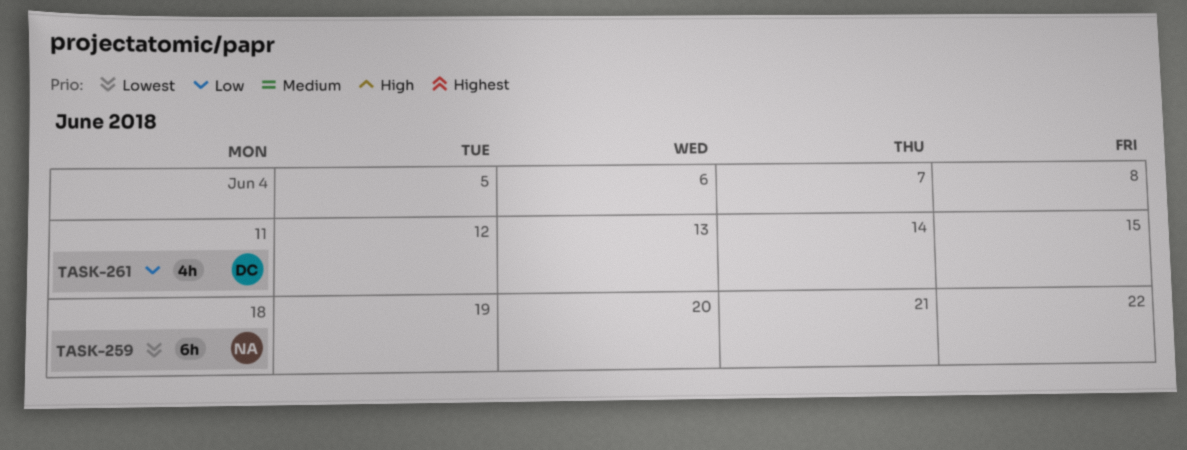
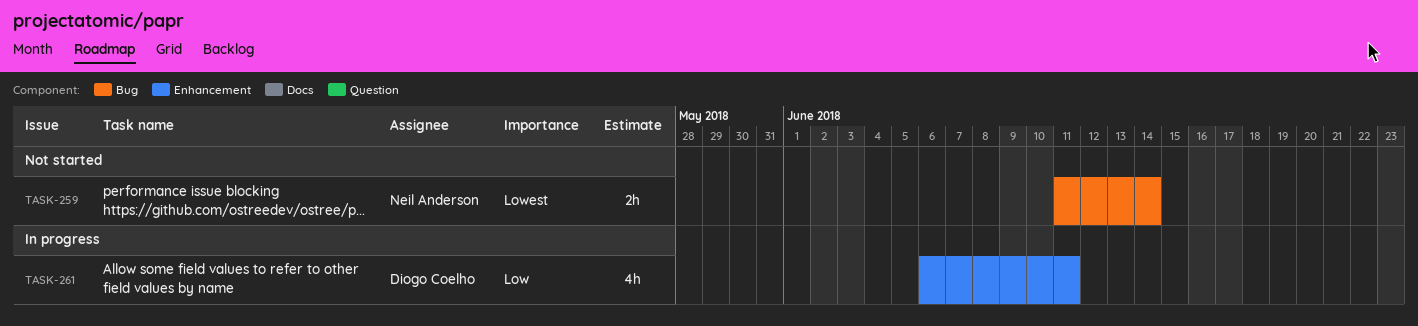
TASK-259, estimate: 6h -> 2h
TASK-259, due: Jun 18 -> Jun 14

